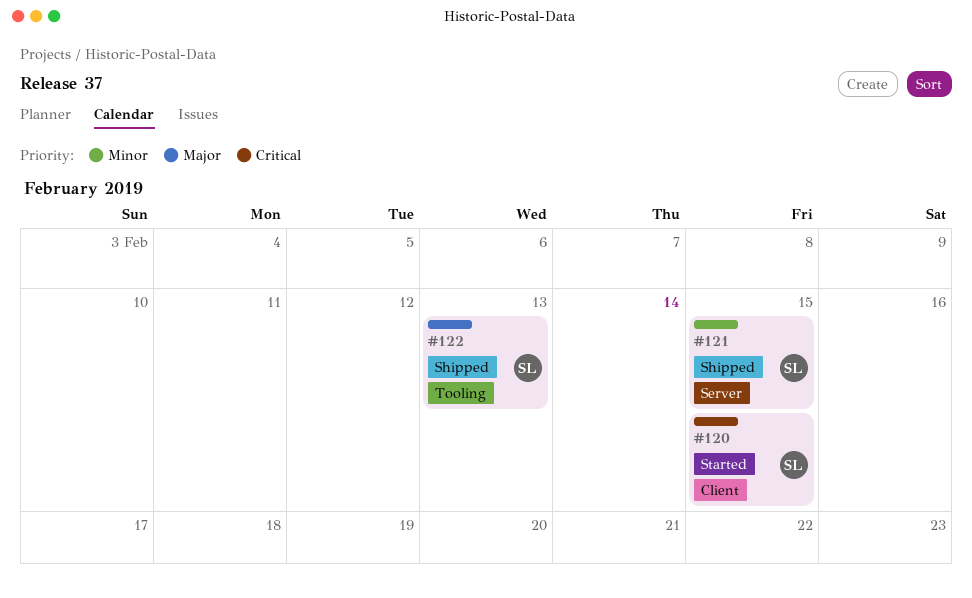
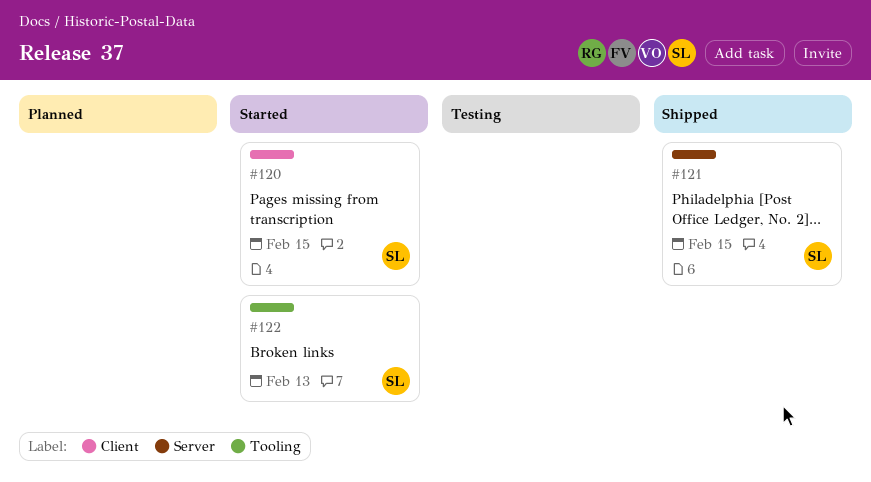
#122, status: Shipped -> Started

